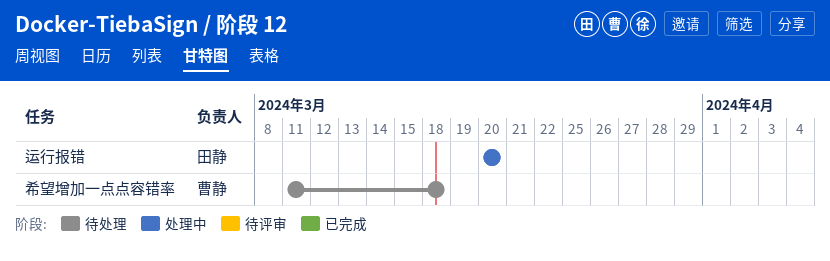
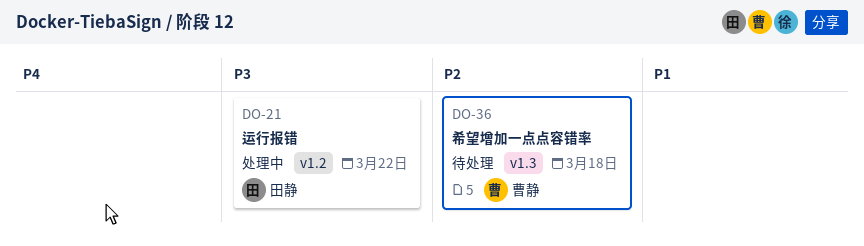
运行报错, due: Mar 20 -> Mar 22

